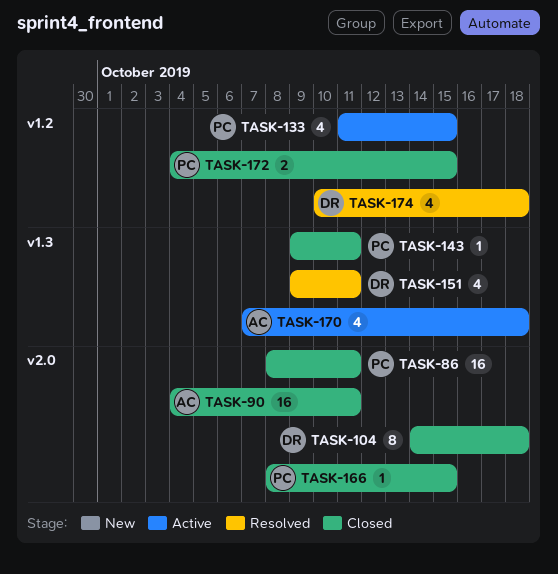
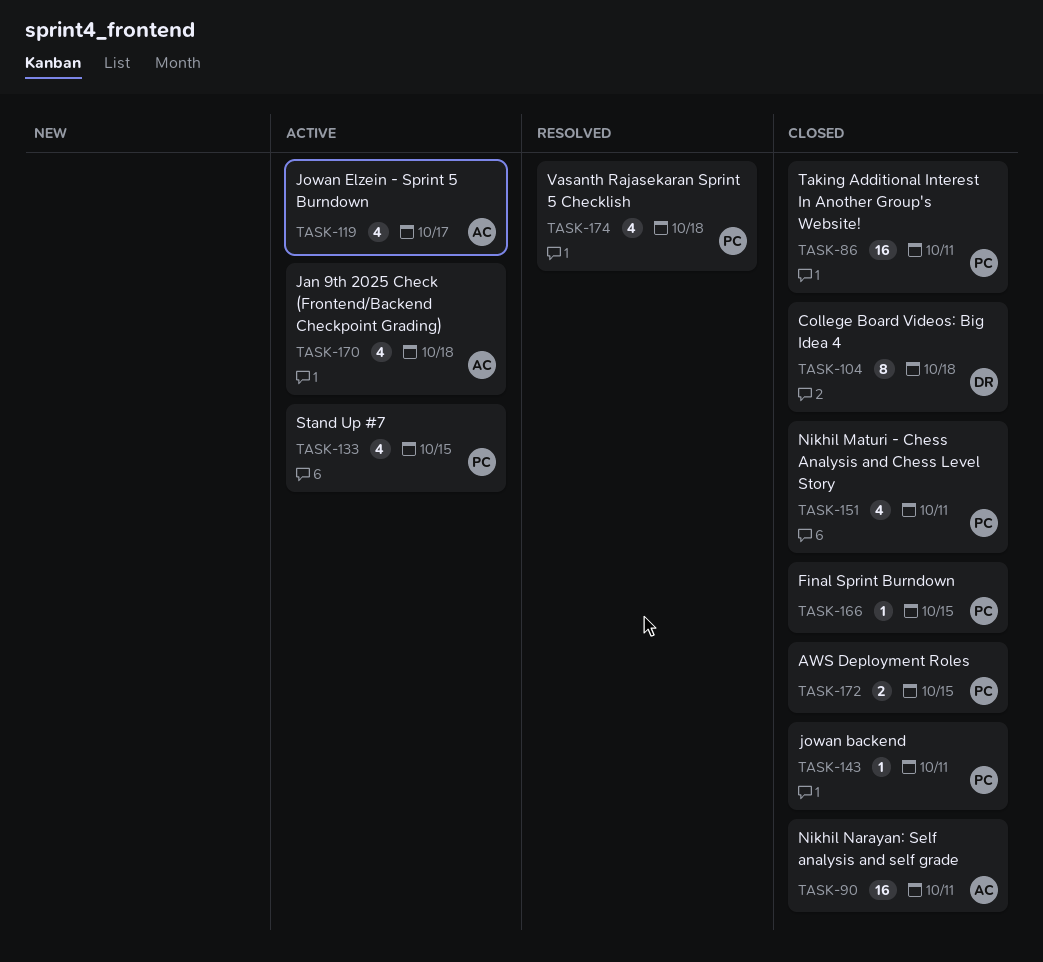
TASK-119: none -> present
TASK-151, status: Resolved -> Closed
TASK-151, owner: DR -> PC
TASK-174, owner: DR -> PC

